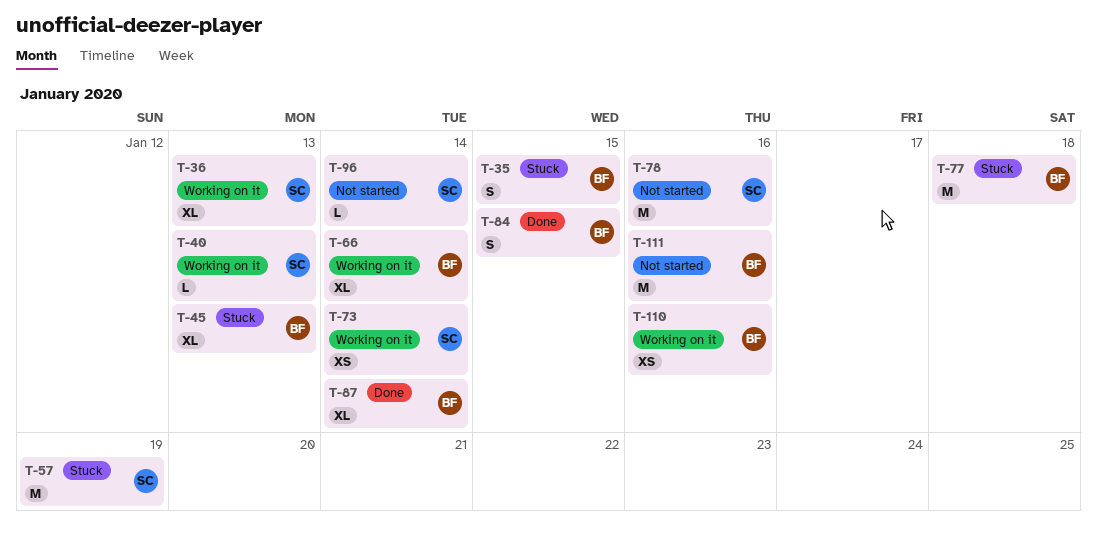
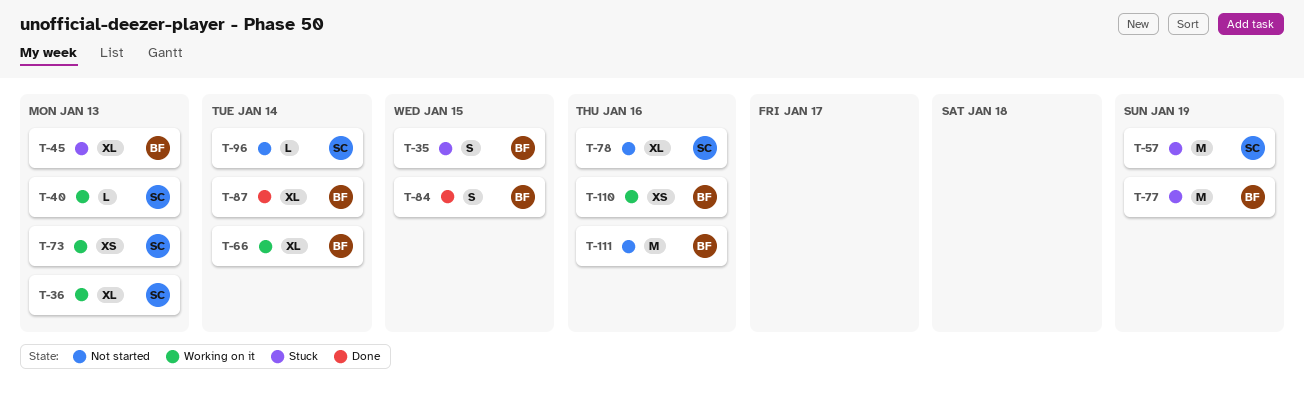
T-73, due: Jan 14 -> Jan 13
T-77, due: Jan 18 -> Jan 19
T-78, estimate: M -> XL

